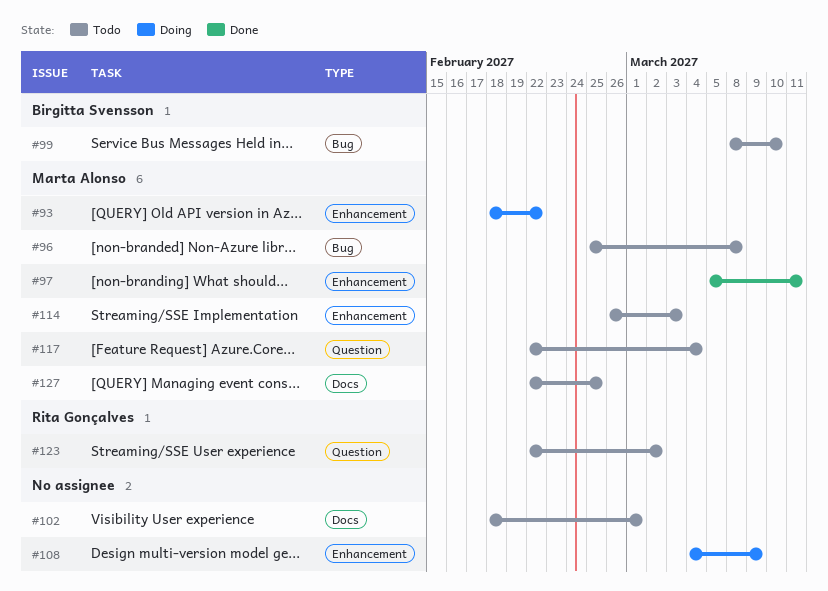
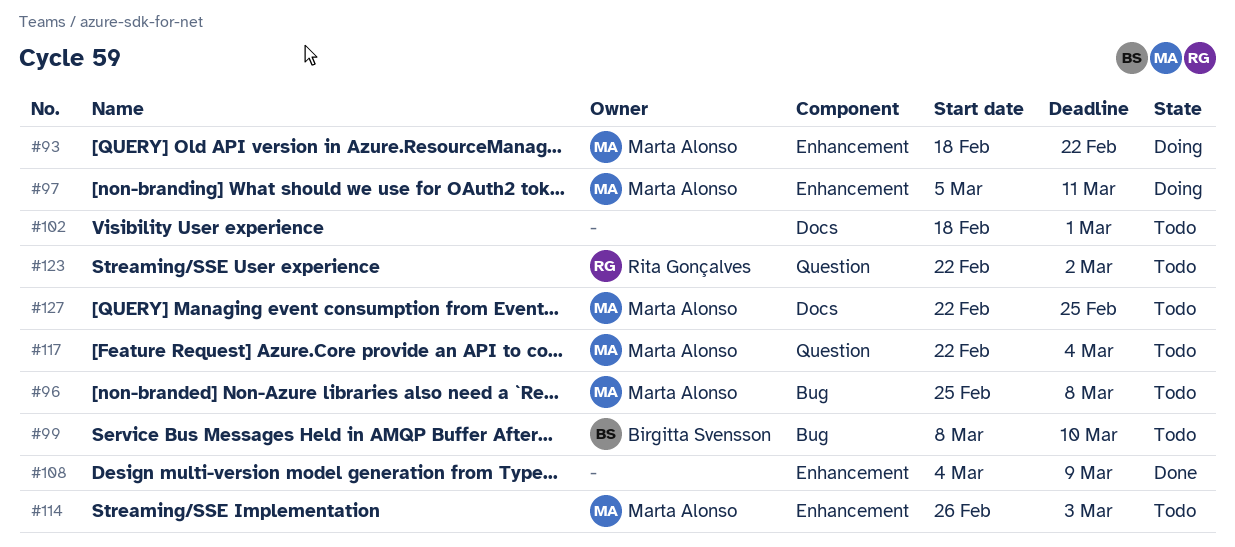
#97, status: Done -> Doing
#108, status: Doing -> Done

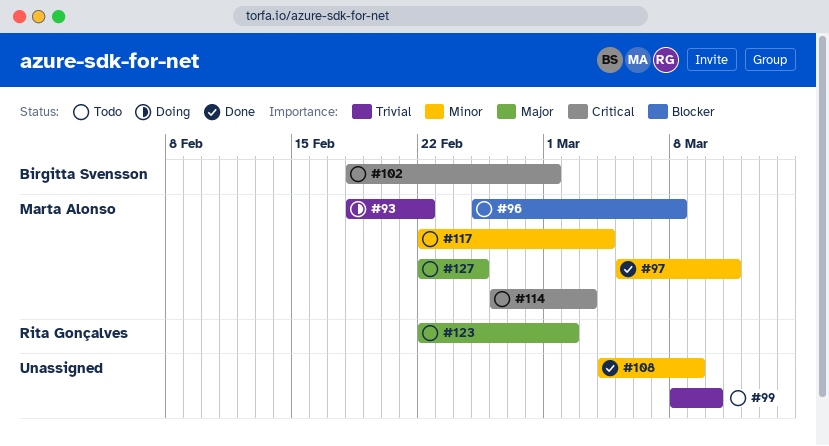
#97, status: Doing -> Done
#99, owner: Birgitta Svensson -> none
#102, owner: none -> Birgitta Svensson

